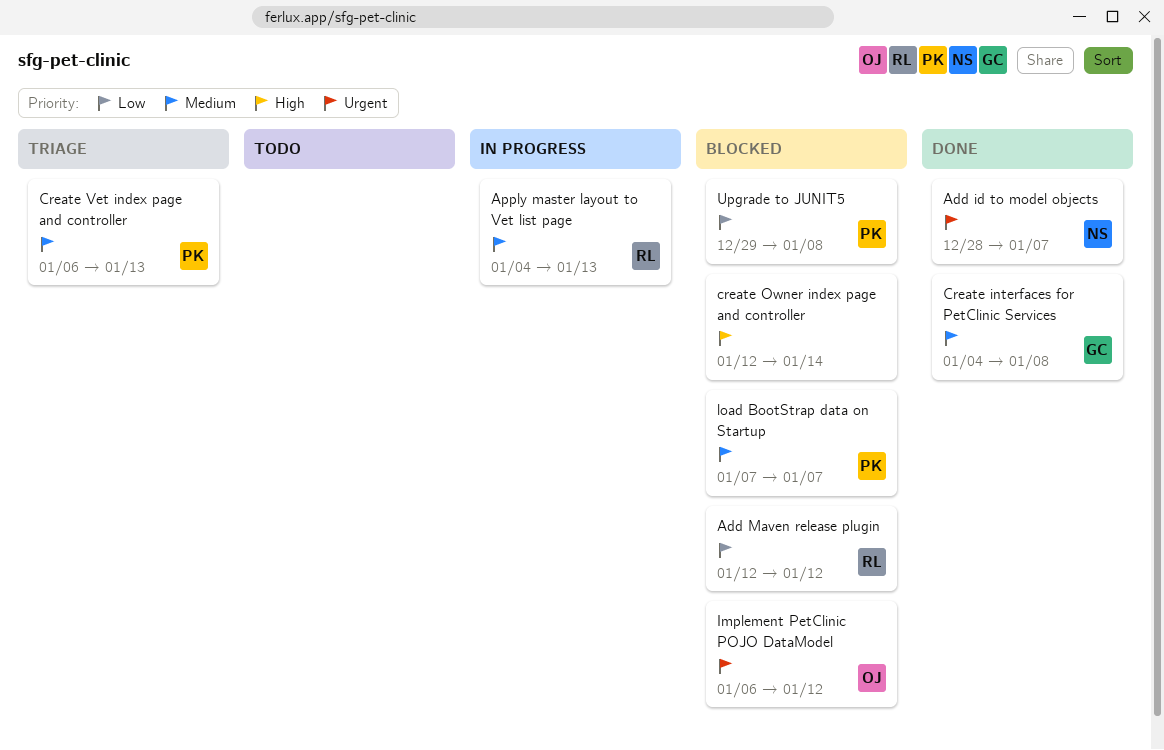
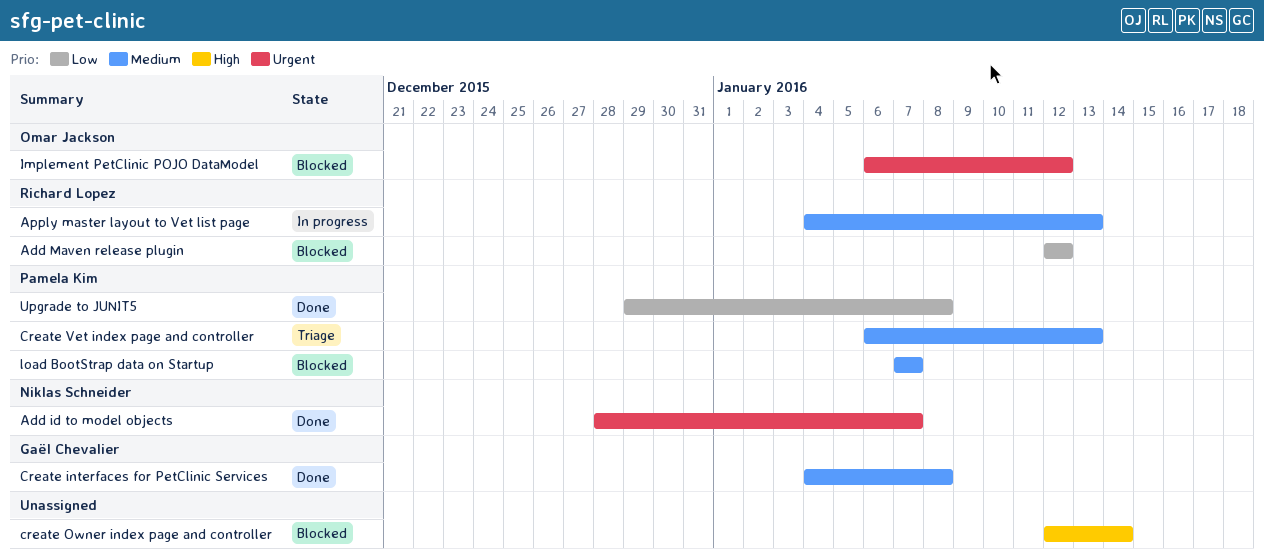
Upgrade to JUNIT5, status: Blocked -> Done

